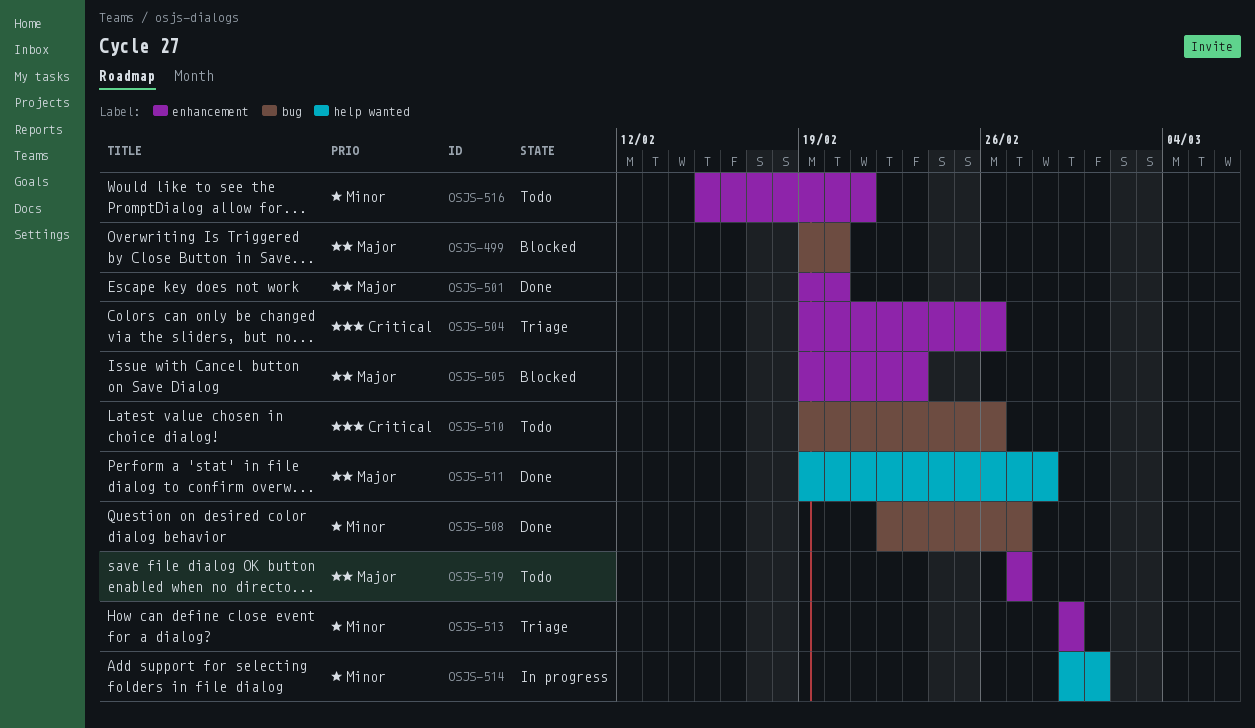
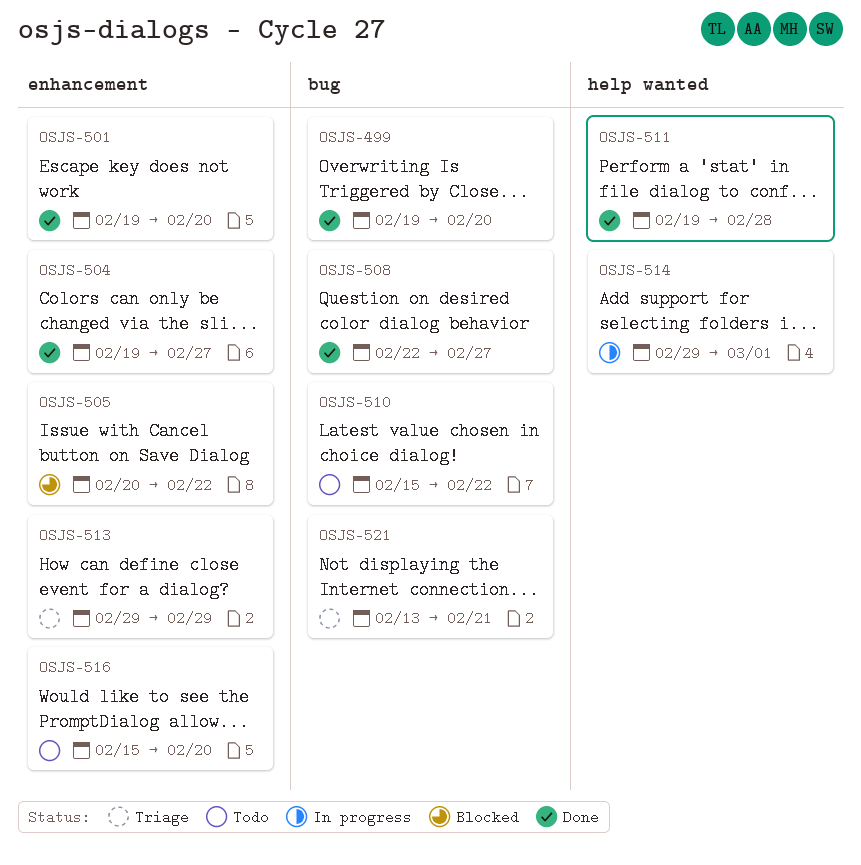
OSJS-499, status: Blocked -> Done
OSJS-504, status: Triage -> Done
OSJS-504, due: Feb 26 -> Feb 27
OSJS-505, start: Feb 19 -> Feb 20
OSJS-505, due: Feb 23 -> Feb 22
OSJS-510, start: Feb 19 -> Feb 15
OSJS-510, due: Feb 26 -> Feb 22
OSJS-516, due: Feb 21 -> Feb 20
OSJS-519: present -> none
OSJS-521: none -> present

